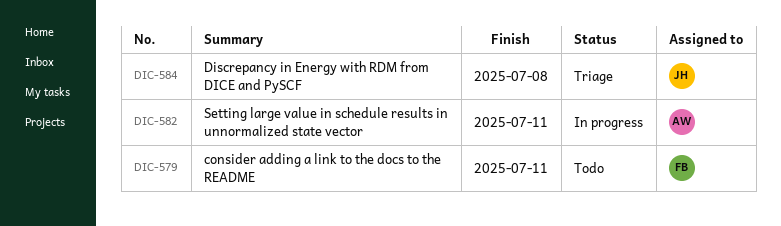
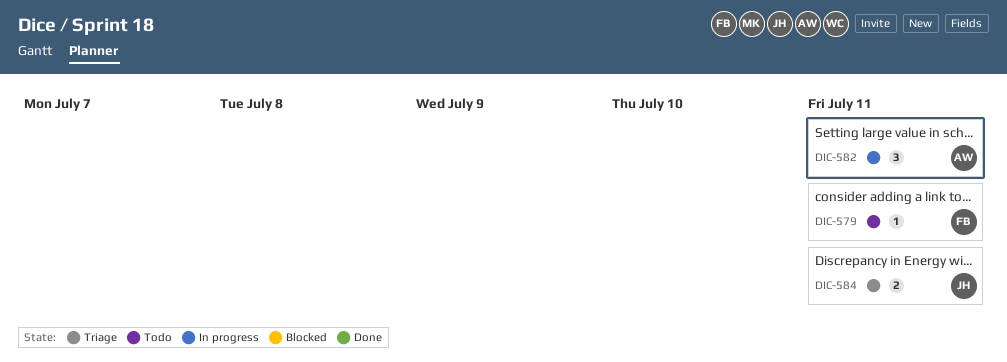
DIC-584, due: Jul 8 -> Jul 11

